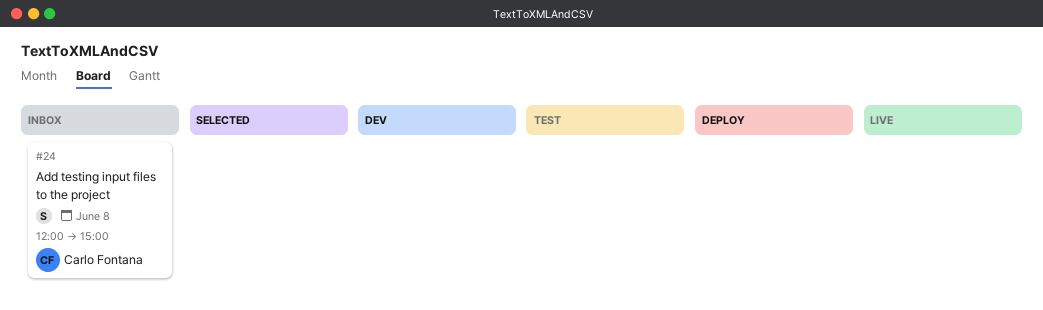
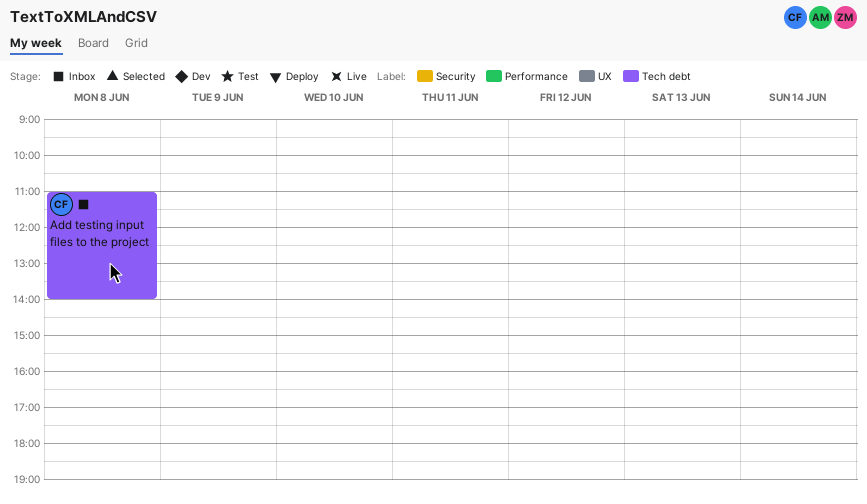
Add testing input files to the project, begins: 12:00 -> 11:00
Add testing input files to the project, ends: 15:00 -> 14:00

